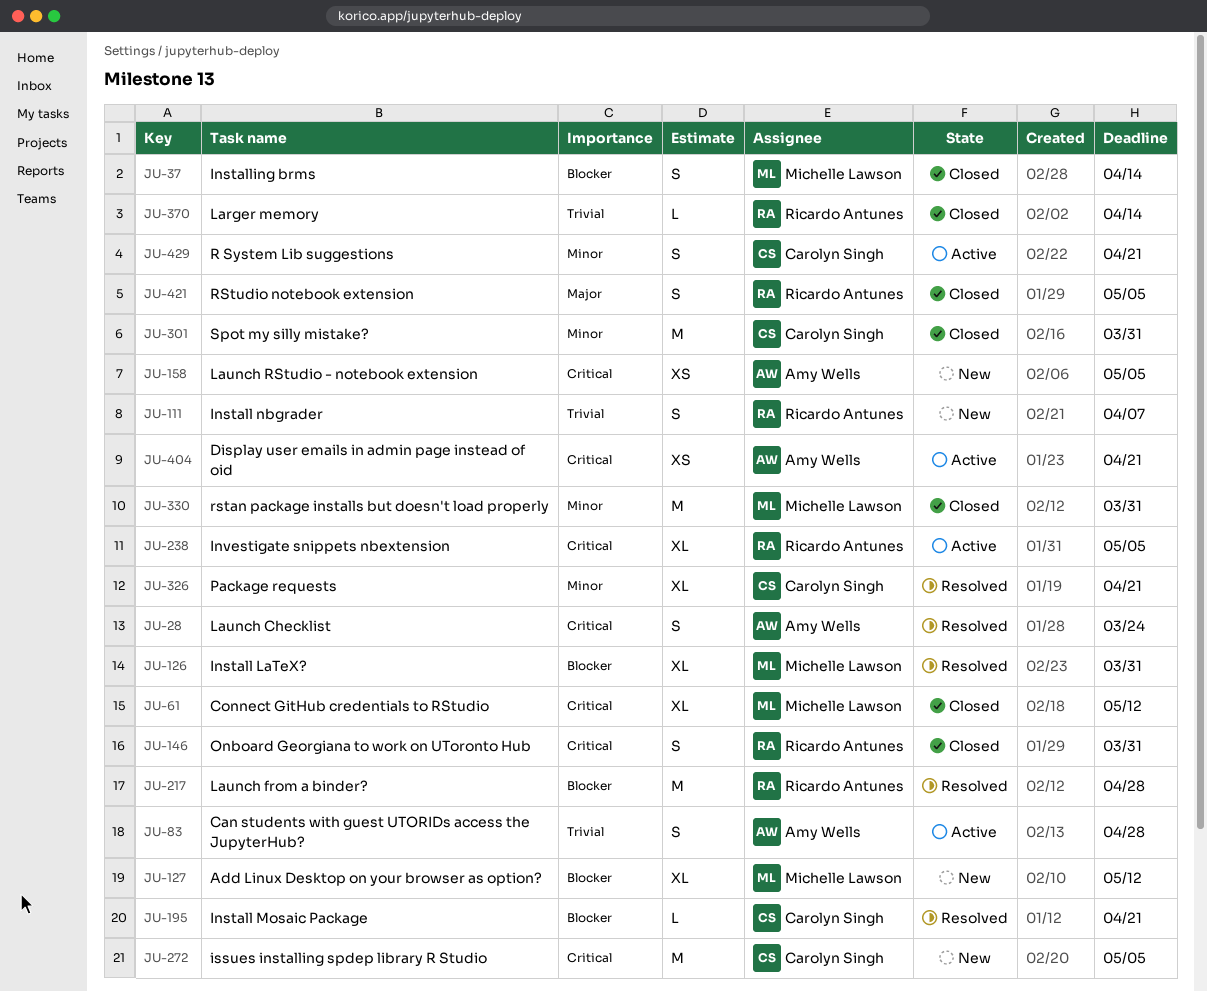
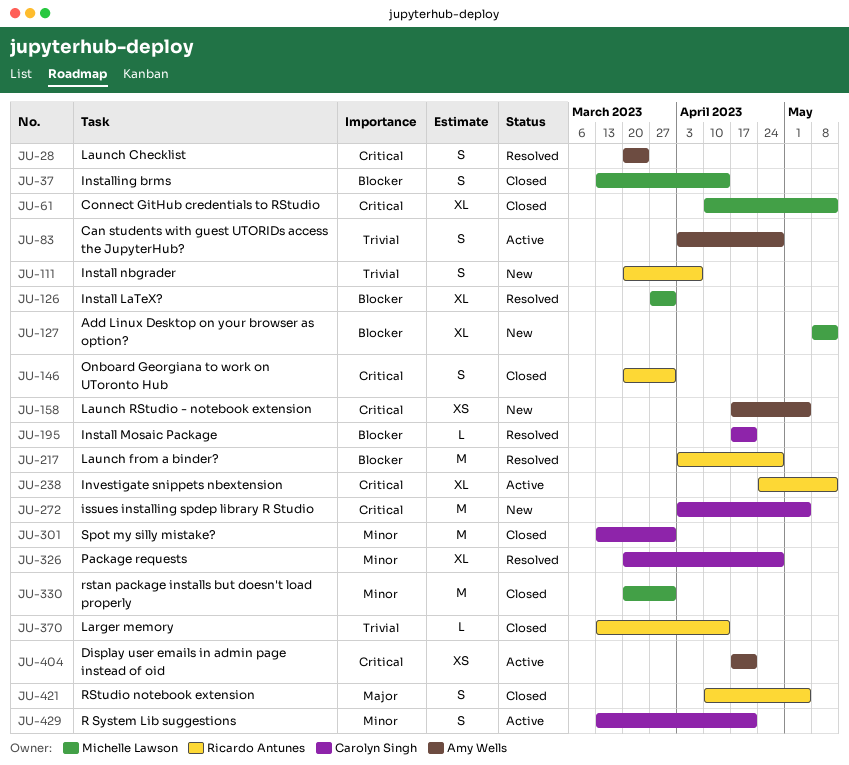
JU-238, due: May 5 -> May 12
JU-326, due: Apr 21 -> Apr 28

